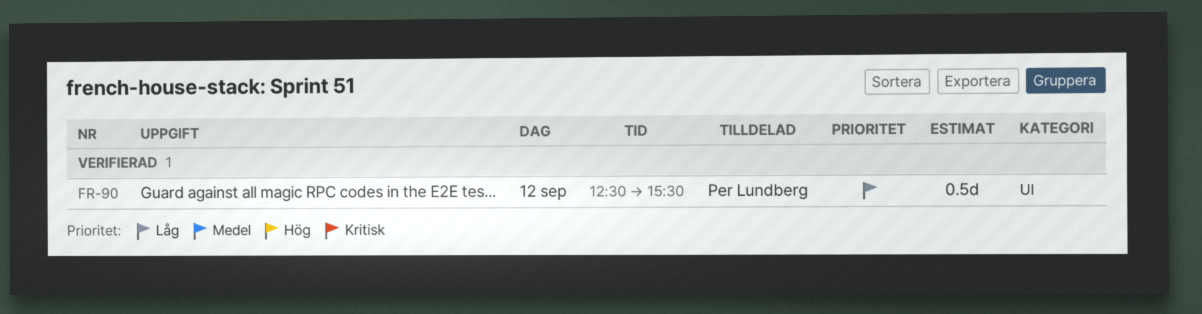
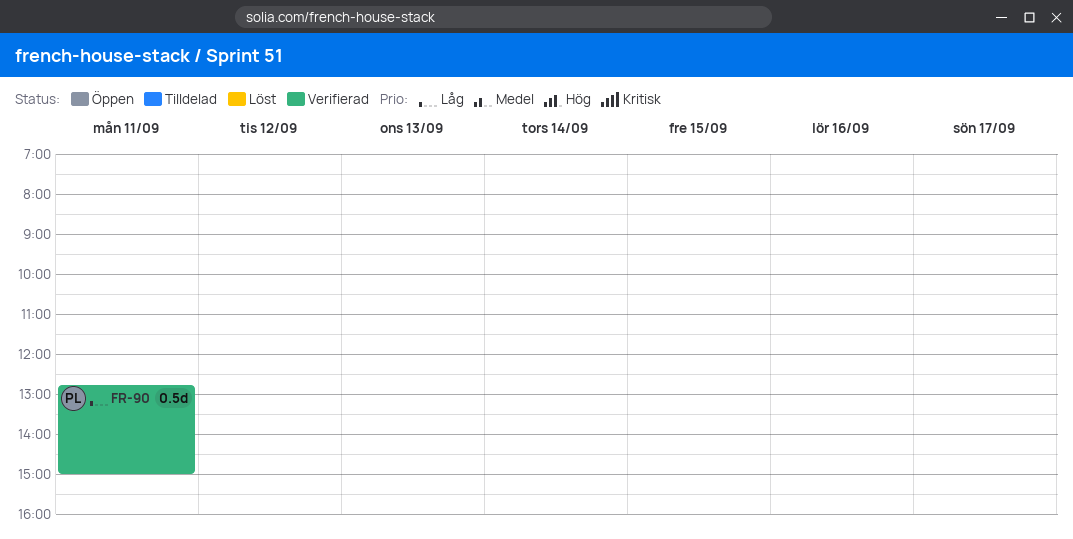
FR-90, day: Sep 12 -> Sep 11
FR-90, begins: 12:30 -> 12:45
FR-90, ends: 15:30 -> 15:00

